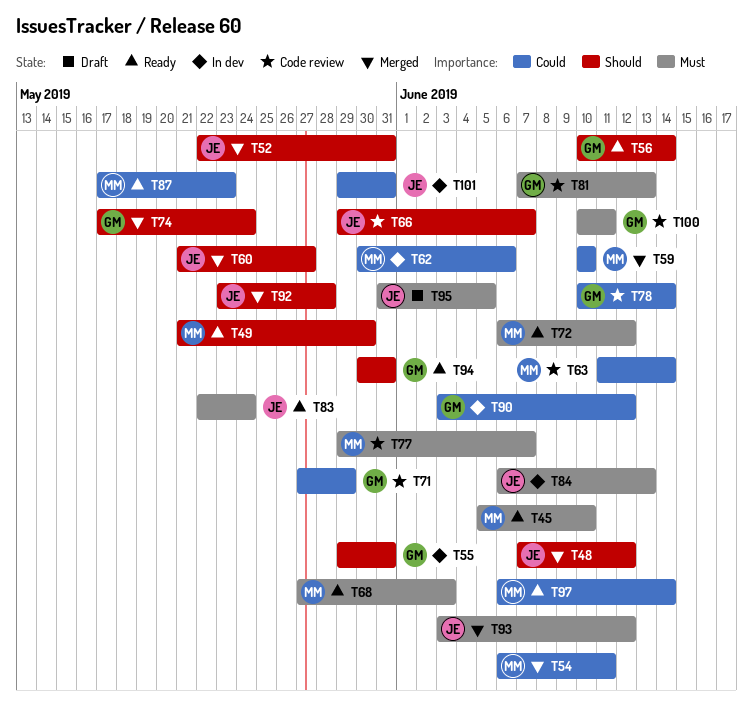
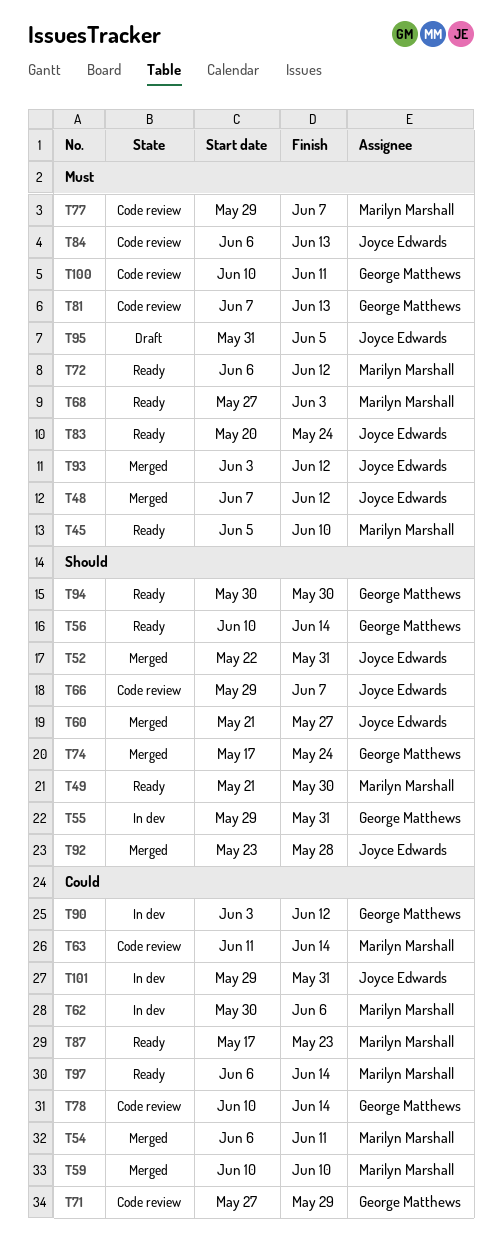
T48, priority: Should -> Must
T83, start: May 22 -> May 20
T84, status: In dev -> Code review
T94, due: May 31 -> May 30

